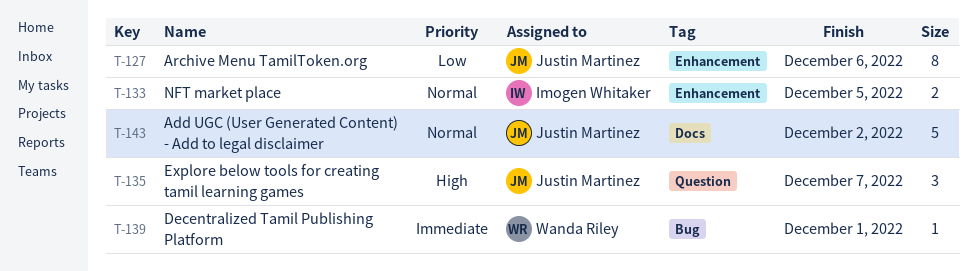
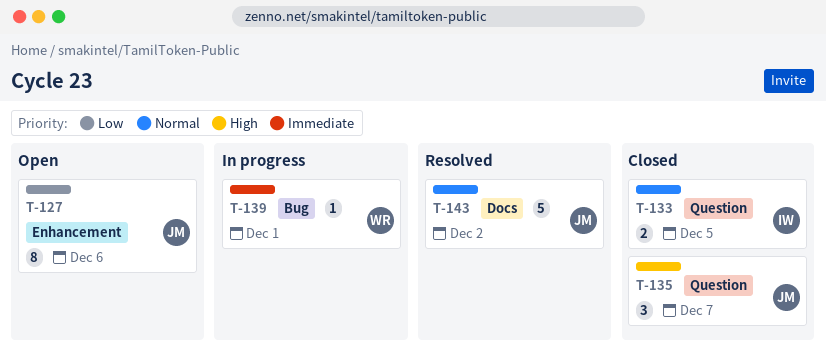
T-133, label: Enhancement -> Question

